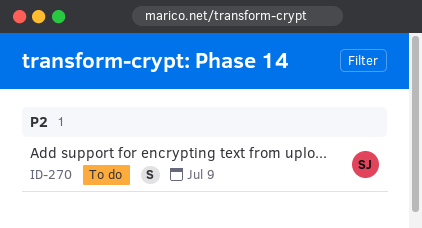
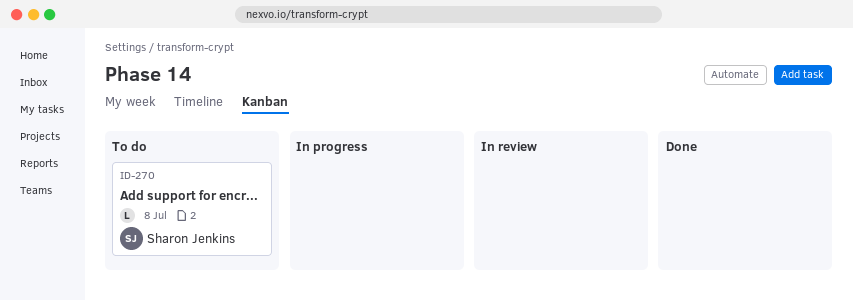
ID-270, estimate: S -> L
ID-270, due: Jul 9 -> Jul 8

